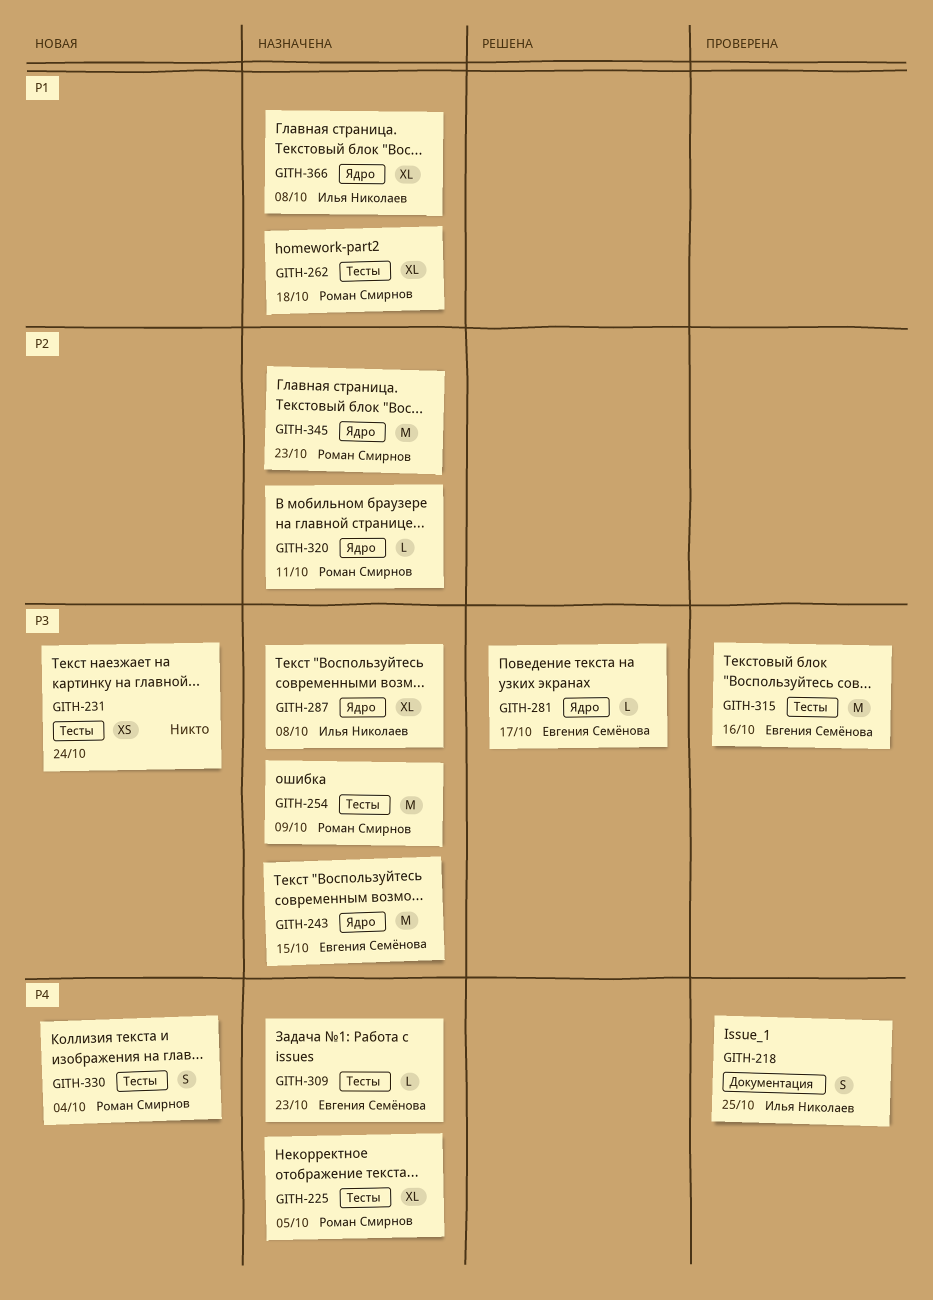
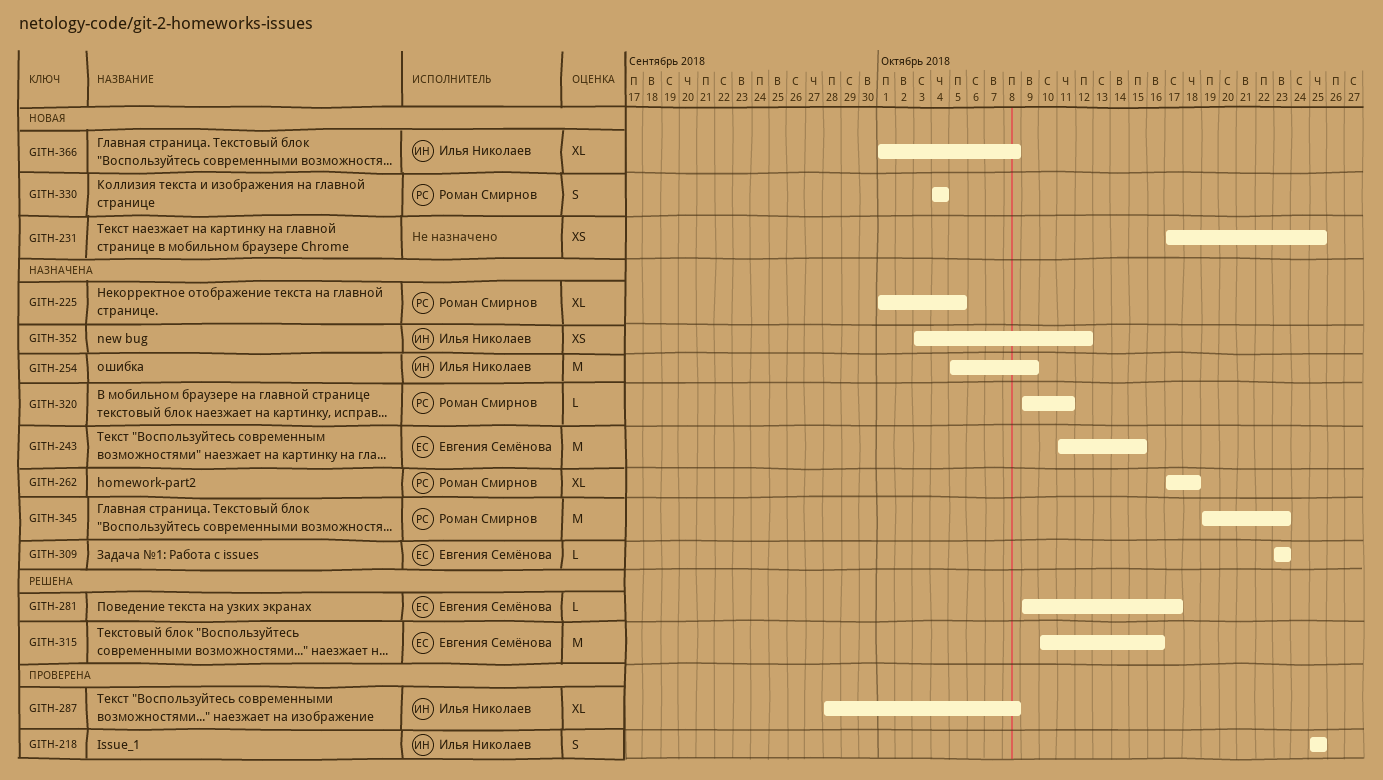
GITH-231, due: Oct 24 -> Oct 25
GITH-254, owner: Роман Смирнов -> Илья Николаев
GITH-287, status: Назначена -> Проверена
GITH-315, status: Проверена -> Решена
GITH-352: none -> present
GITH-366, status: Назначена -> Новая

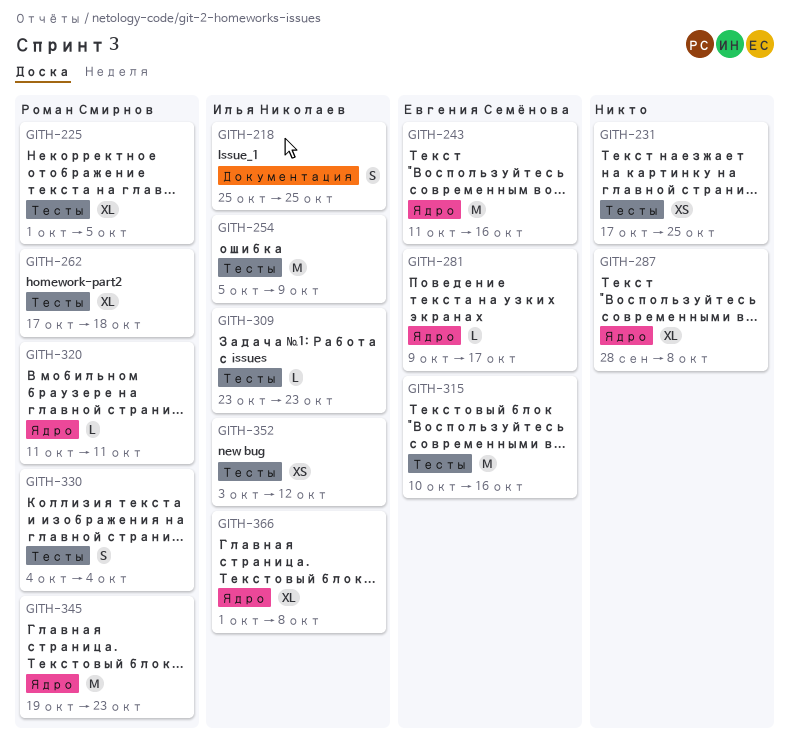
GITH-243, due: Oct 15 -> Oct 16
GITH-287, owner: Илья Николаев -> none
GITH-309, owner: Евгения Семёнова -> Илья Николаев
GITH-320, start: Oct 9 -> Oct 11

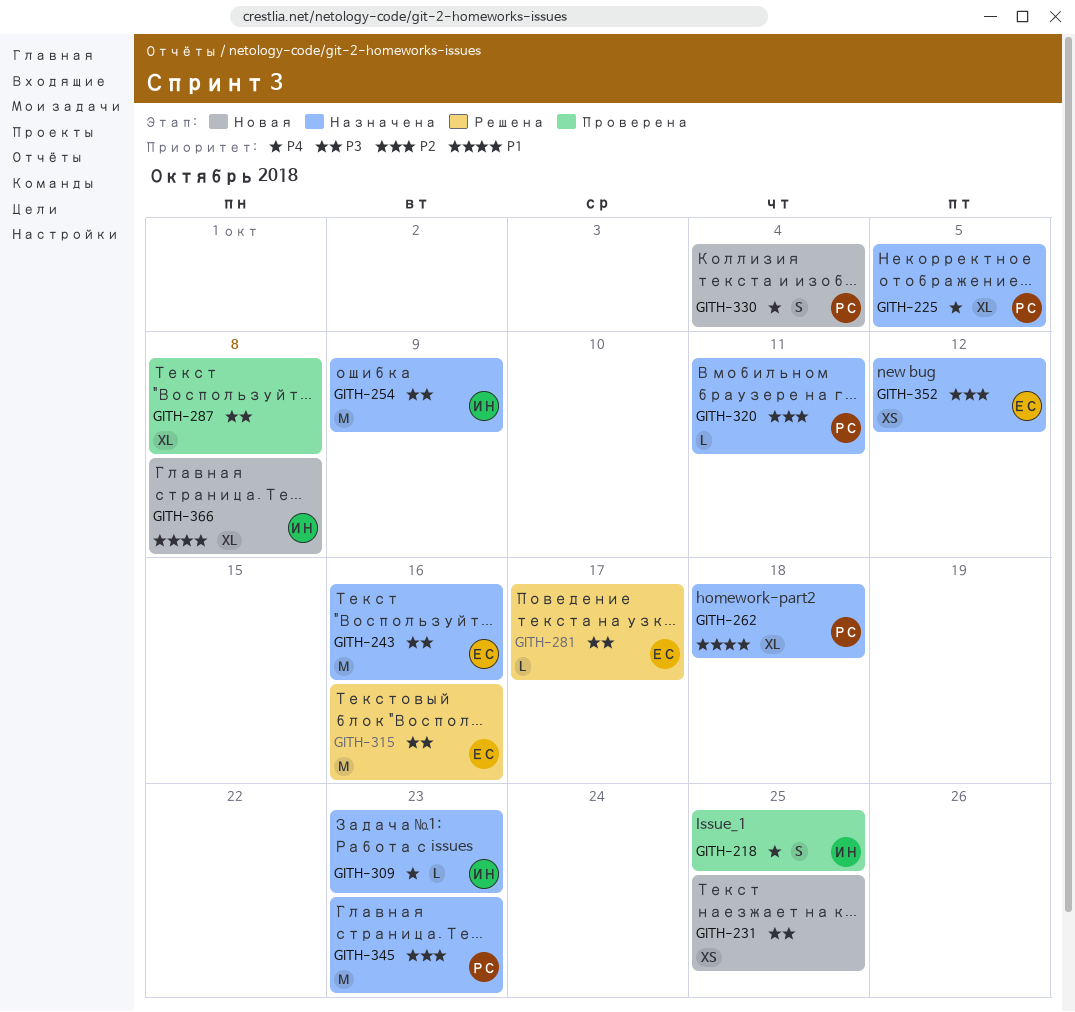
GITH-352, owner: Илья Николаев -> Евгения Семёнова

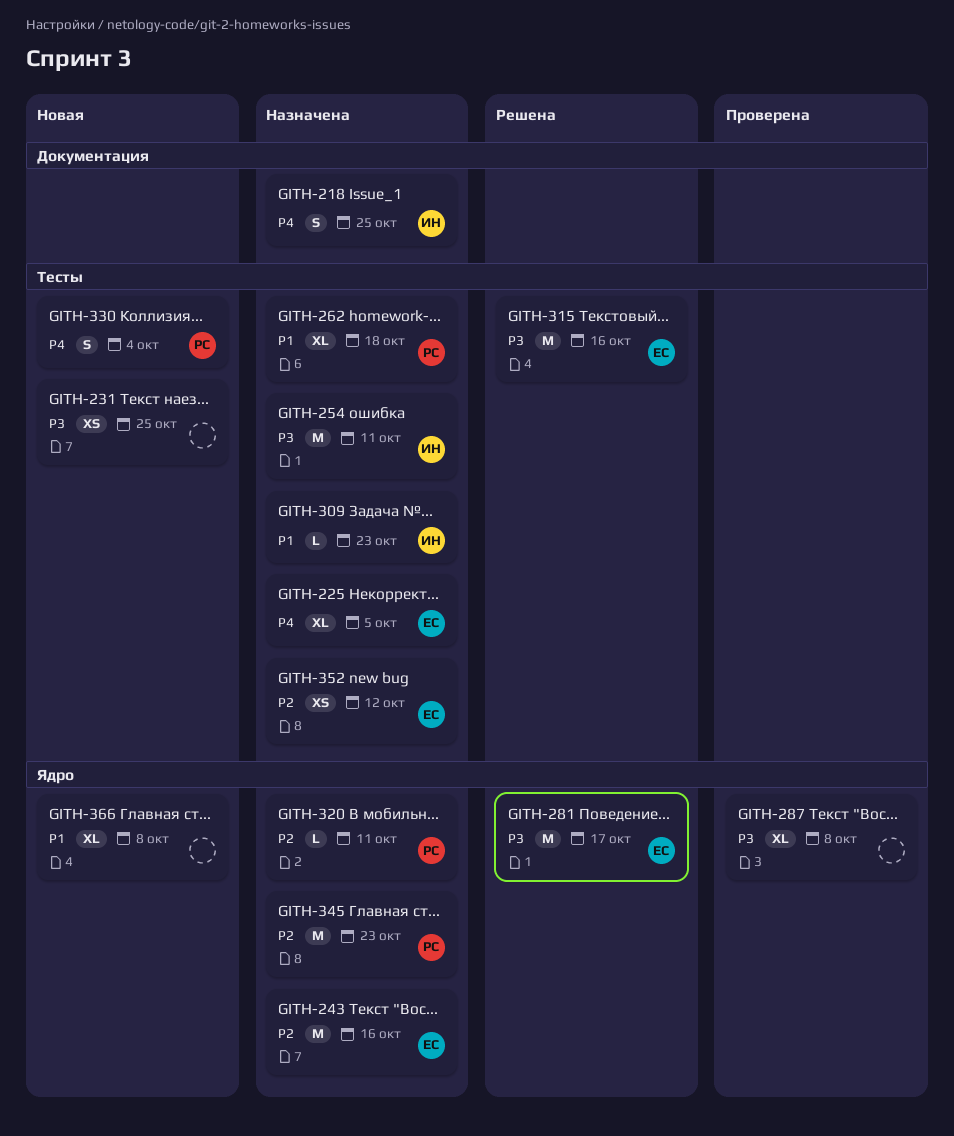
GITH-218, status: Проверена -> Назначена
GITH-225, owner: РС -> ЕС
GITH-243, priority: P3 -> P2
GITH-254, due: Oct 9 -> Oct 11
GITH-281, estimate: L -> M
GITH-309, priority: P4 -> P1
GITH-366, owner: ИН -> none

